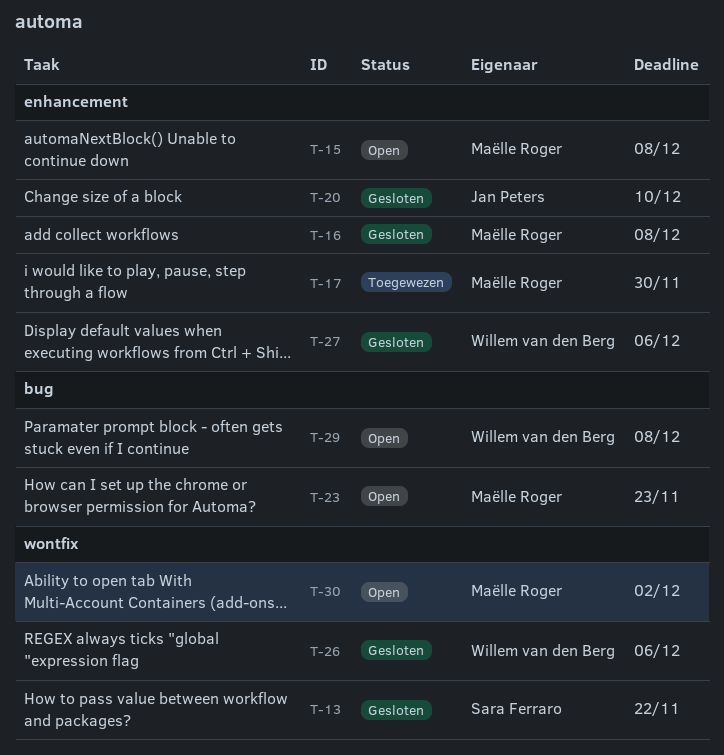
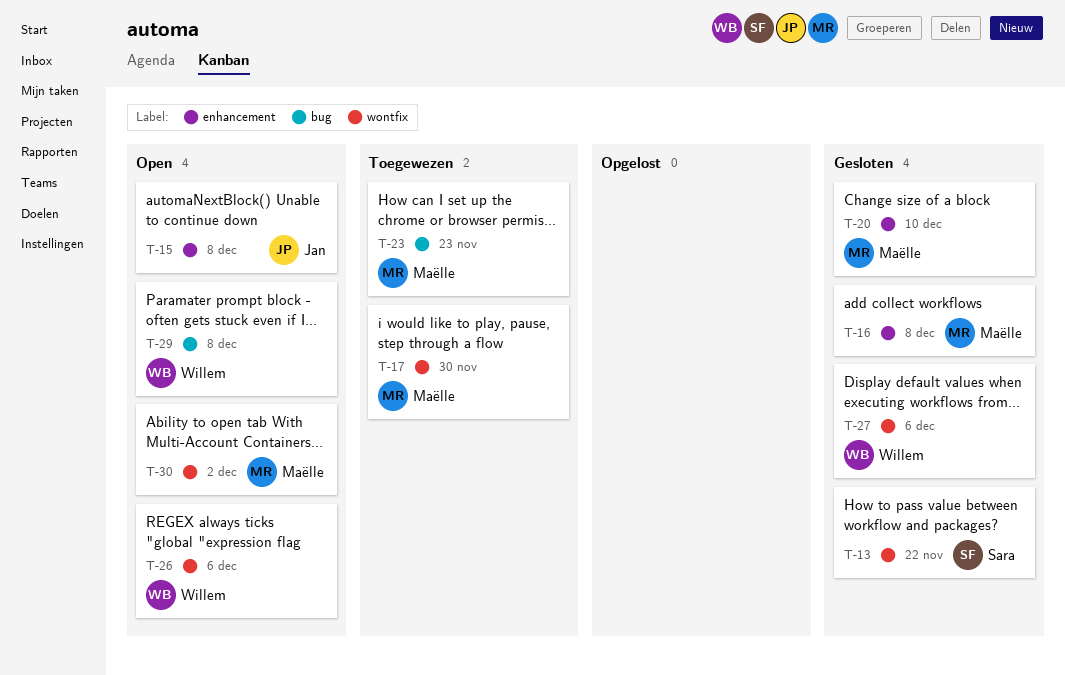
T-15, owner: Maëlle Roger -> Jan Peters
T-17, label: enhancement -> wontfix
T-20, owner: Jan Peters -> Maëlle Roger
T-23, status: Open -> Toegewezen
T-26, status: Gesloten -> Open
T-27, label: enhancement -> wontfix

